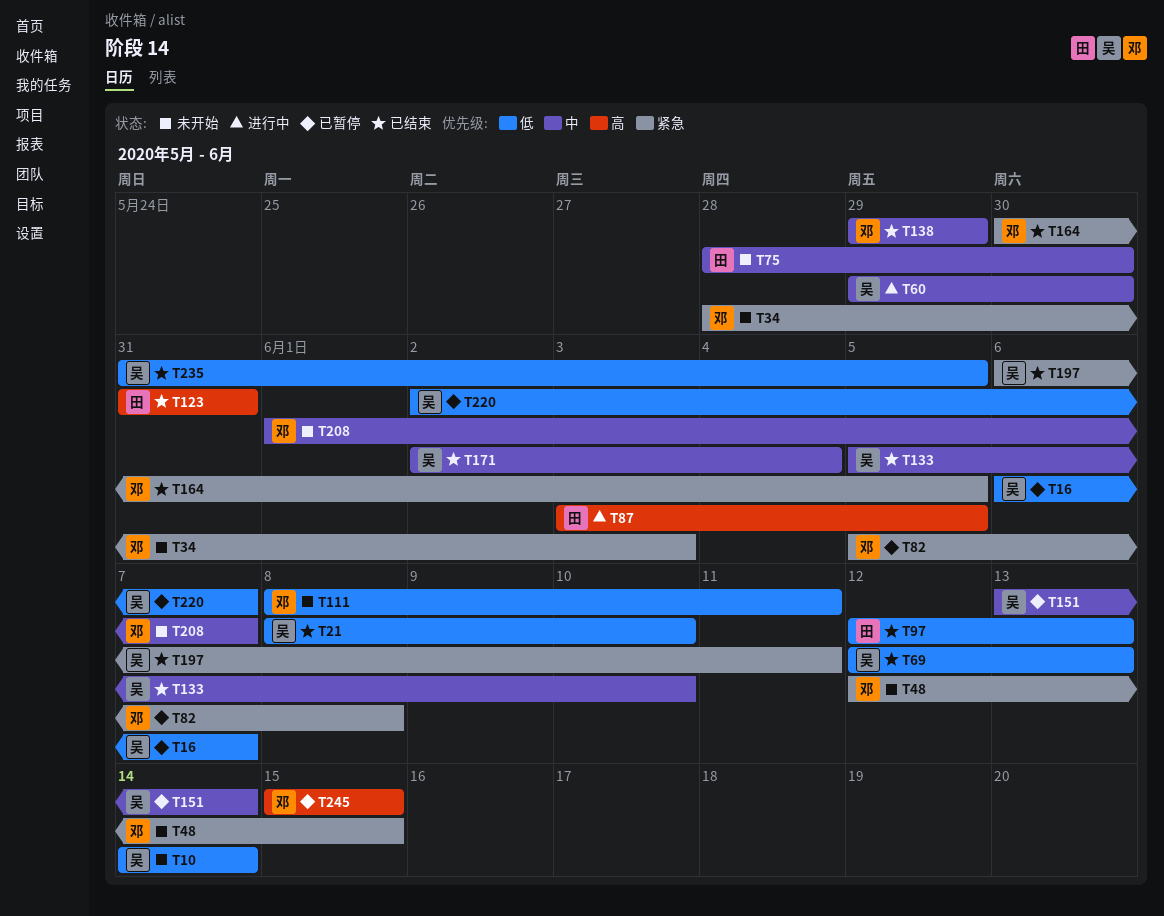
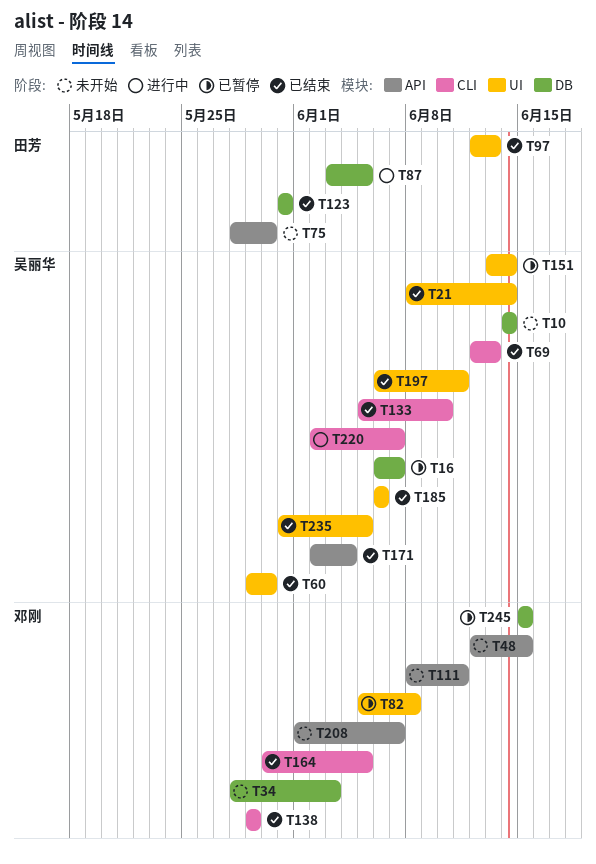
T21, due: Jun 10 -> Jun 14
T60, status: 进行中 -> 已结束
T185: none -> present
T220, status: 已暂停 -> 进行中

